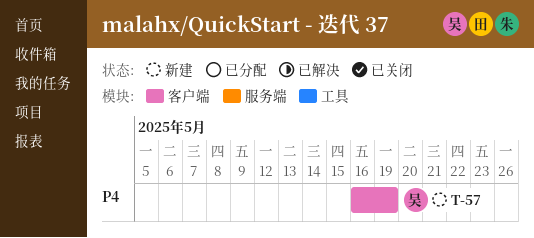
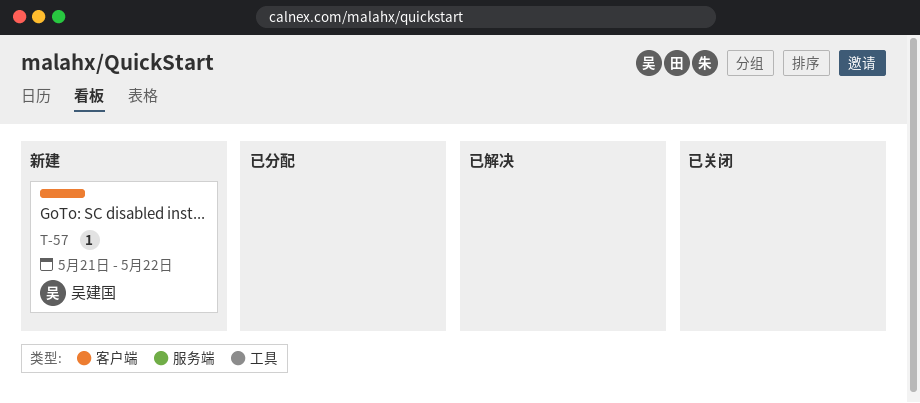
T-57, start: May 16 -> May 21
T-57, due: May 19 -> May 22

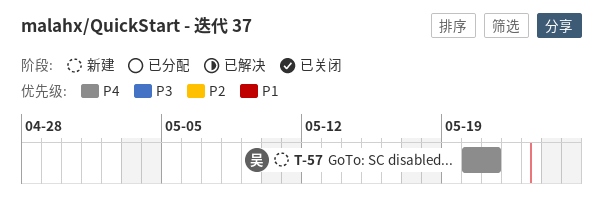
T-57, start: May 21 -> May 20
T-57, due: May 22 -> May 21

